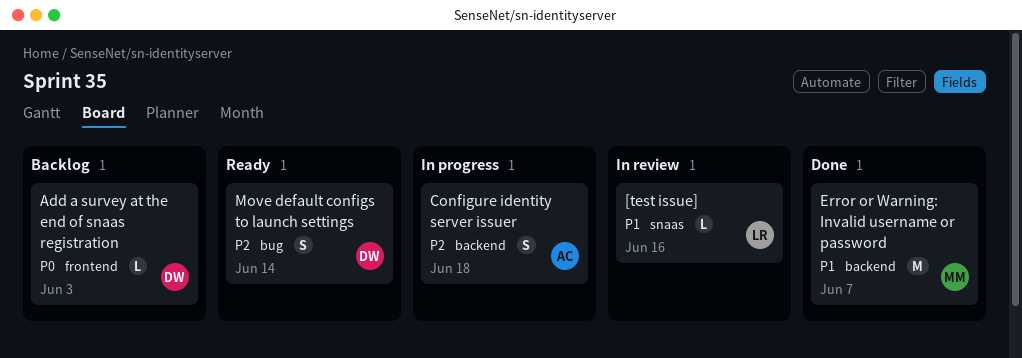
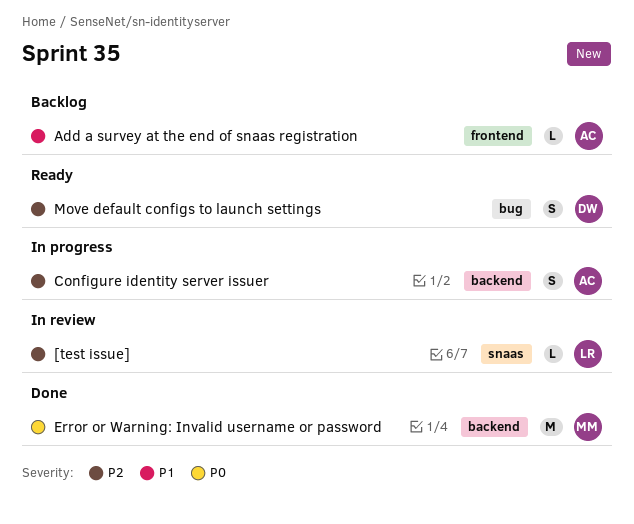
[test issue], priority: P1 -> P2
Add a survey at the end of snaas registration, owner: DW -> AC
Add a survey at the end of snaas registration, priority: P0 -> P1
Error or Warning: Invalid username or password, priority: P1 -> P0

